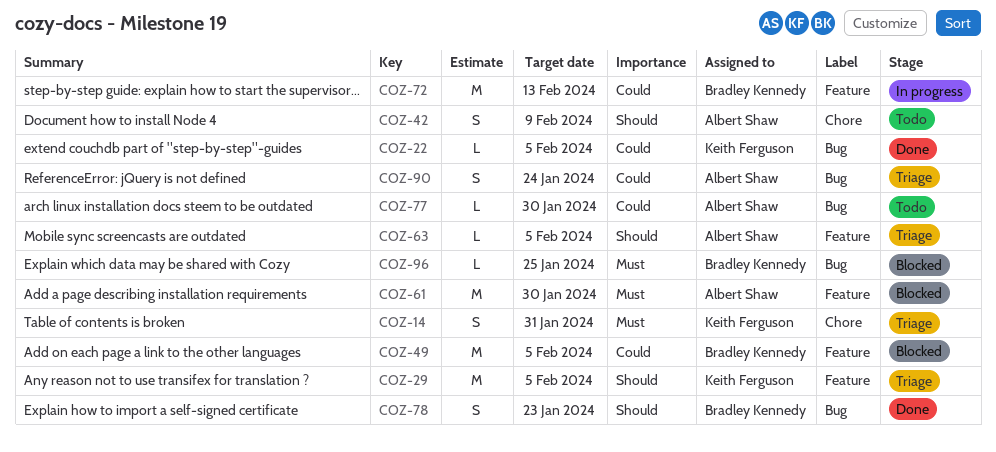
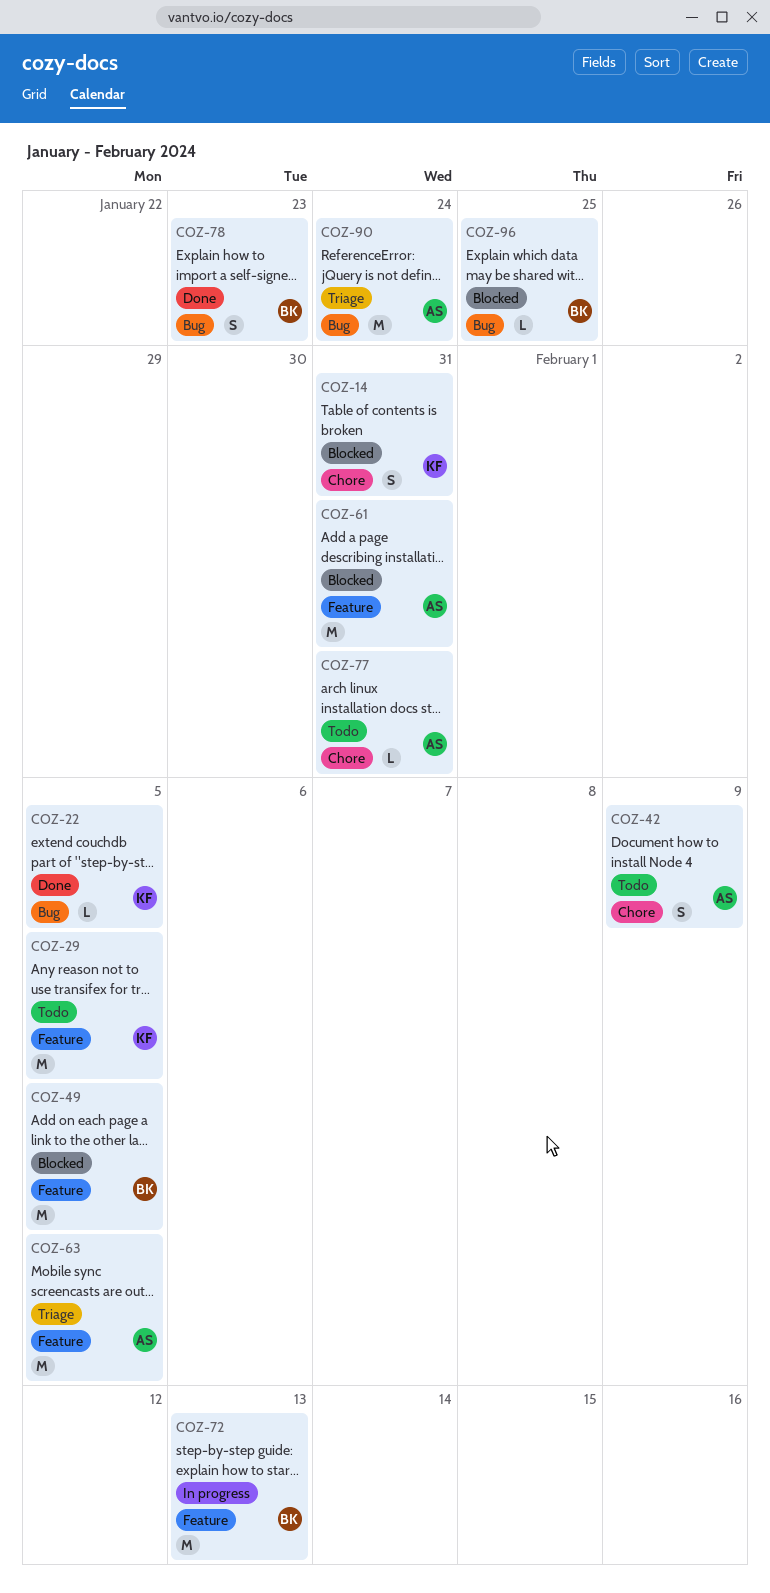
COZ-14, status: Triage -> Blocked
COZ-29, status: Triage -> Todo
COZ-61, due: Jan 30 -> Jan 31
COZ-63, estimate: L -> M
COZ-77, label: Bug -> Chore
COZ-77, due: Jan 30 -> Jan 31
COZ-90, estimate: S -> M

